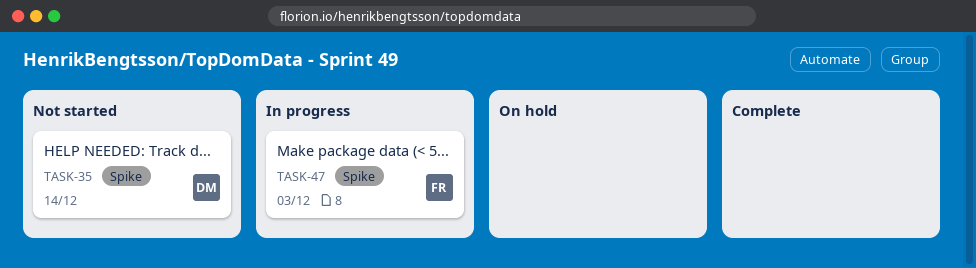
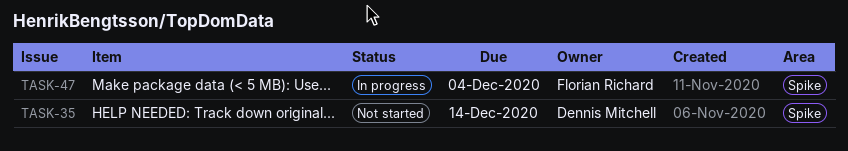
TASK-47, due: Dec 3 -> Dec 4

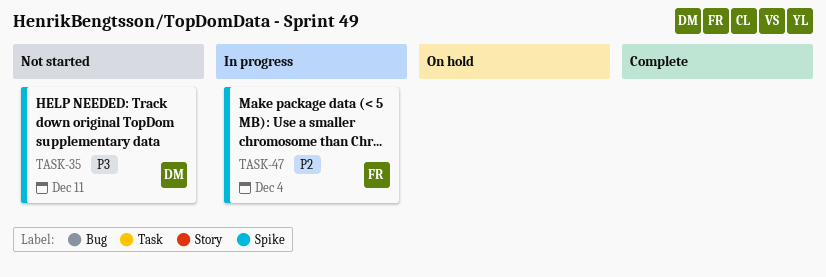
TASK-35, due: Dec 14 -> Dec 11

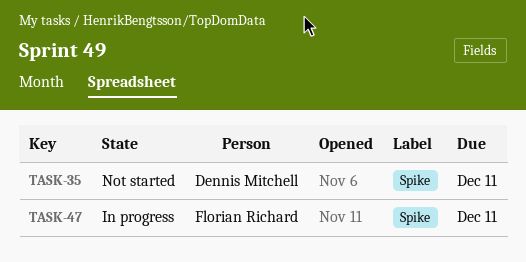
TASK-47, due: Dec 4 -> Dec 11

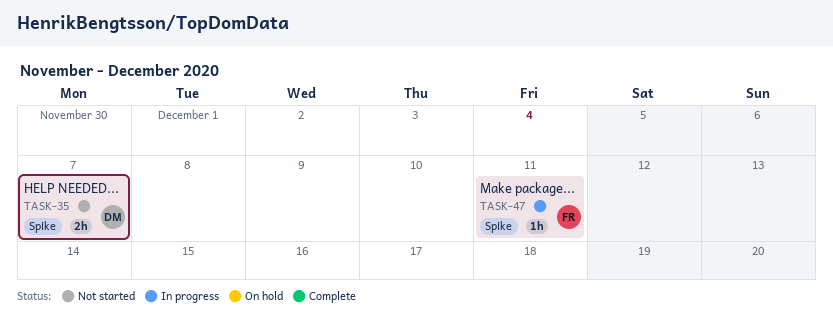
TASK-35, due: Dec 11 -> Dec 7

